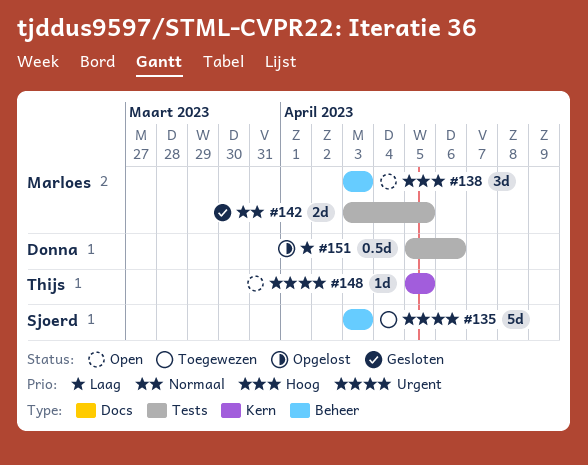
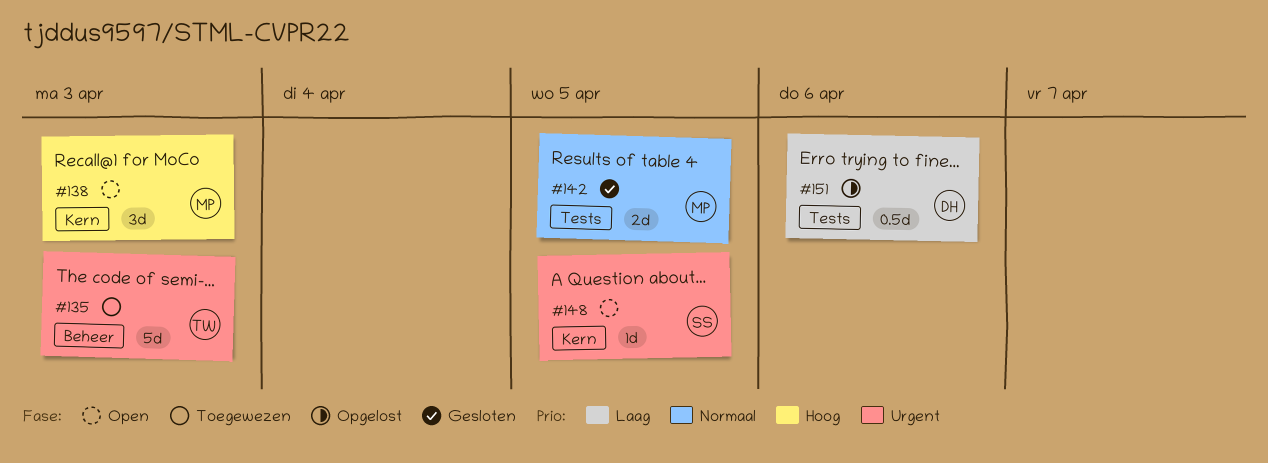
#135, owner: Sjoerd -> Thijs
#138, label: Beheer -> Kern
#148, owner: Thijs -> Sjoerd

